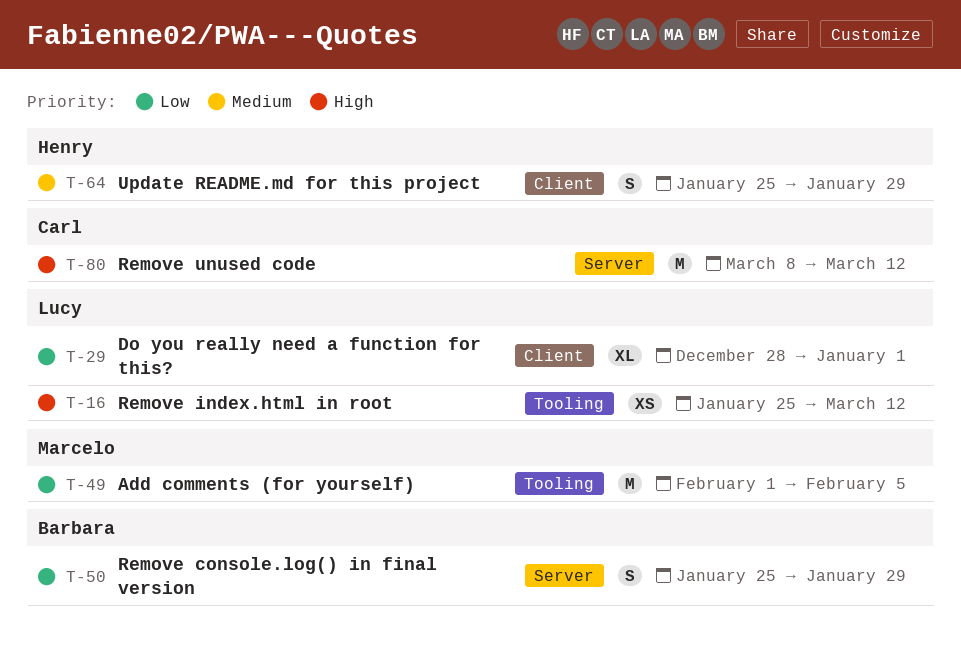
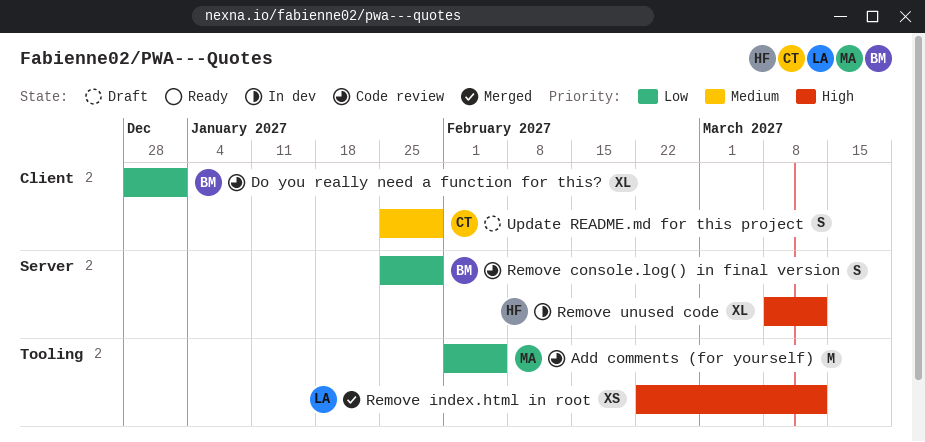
Do you really need a function for this?, owner: Lucy -> Barbara
Remove index.html in root, start: Jan 25 -> Feb 22
Remove unused code, owner: Carl -> Henry
Remove unused code, estimate: M -> XL
Update README.md for this project, owner: Henry -> Carl

